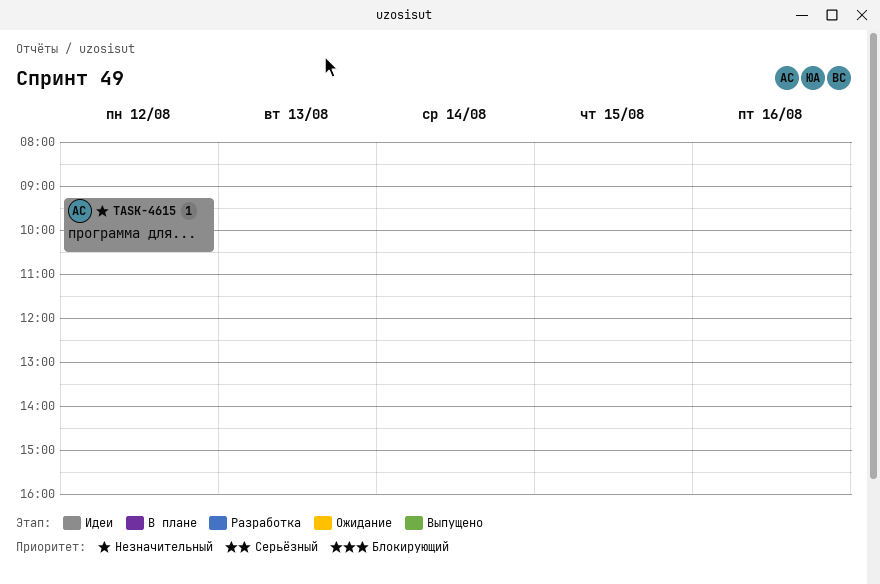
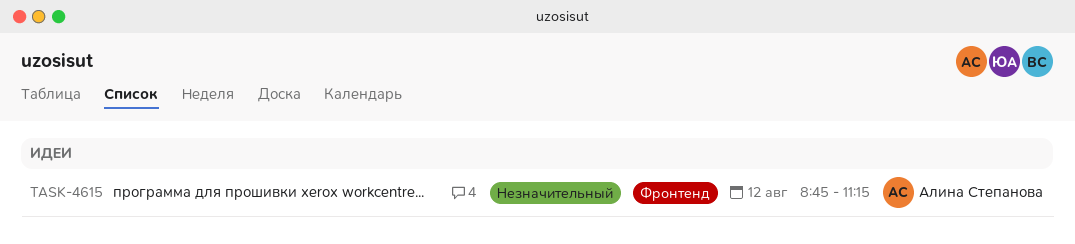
TASK-4615, begins: 09:15 -> 08:45
TASK-4615, ends: 10:30 -> 11:15

